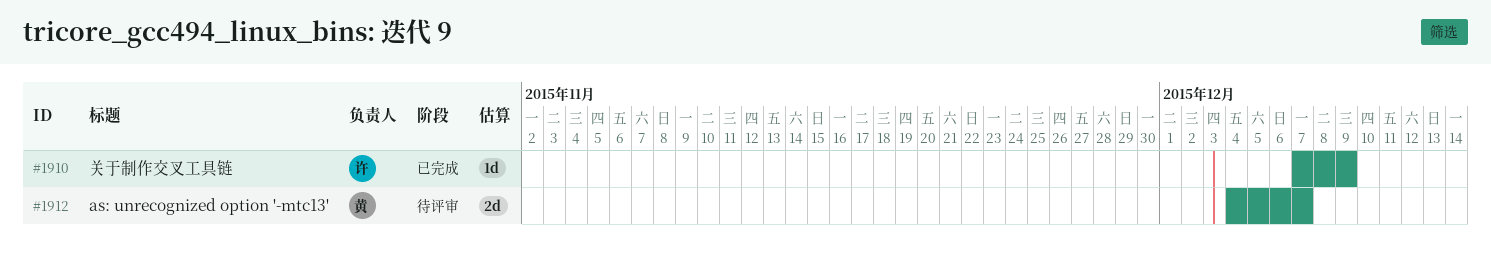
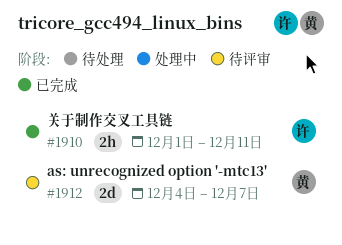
#1910, estimate: 1d -> 2h
#1910, start: Dec 7 -> Dec 1
#1910, due: Dec 9 -> Dec 11

